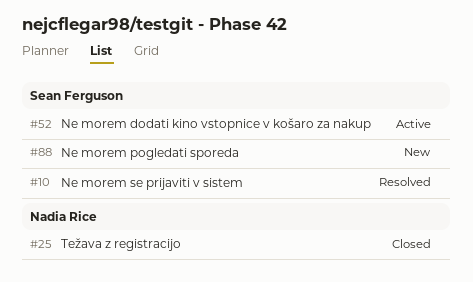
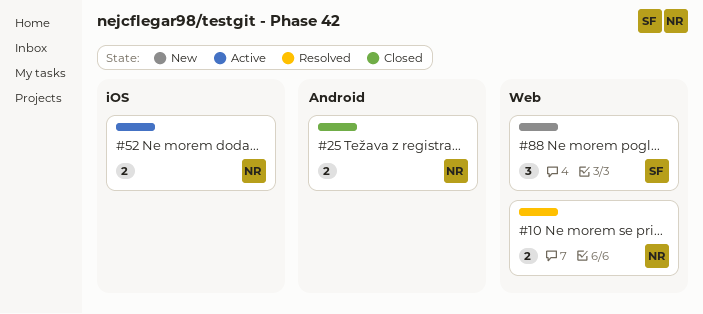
#10, owner: Sean Ferguson -> Nadia Rice
#52, owner: Sean Ferguson -> Nadia Rice

